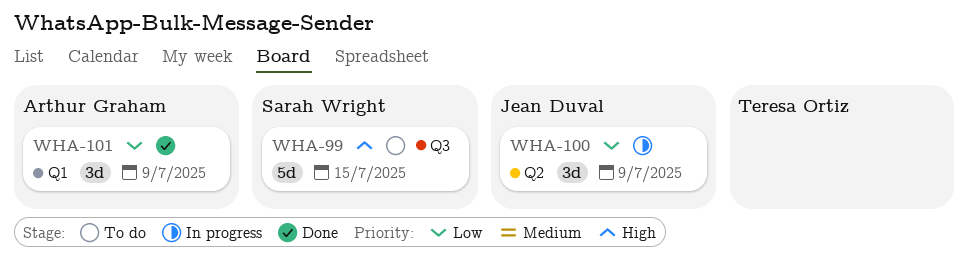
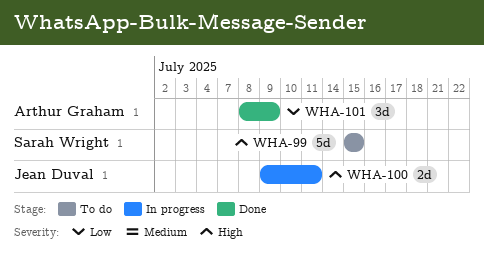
WHA-100, priority: Low -> High
WHA-100, estimate: 3d -> 2d
WHA-100, due: Jul 9 -> Jul 11

